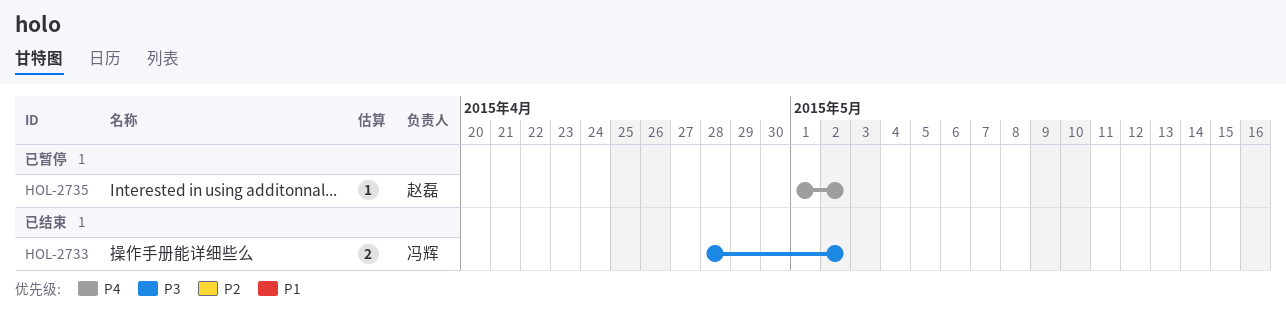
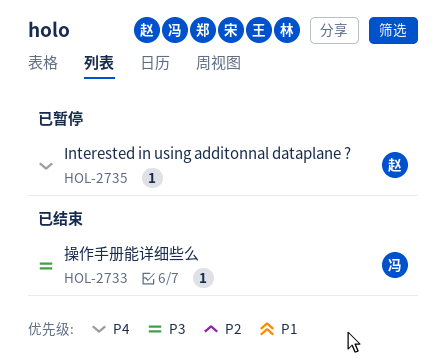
HOL-2733, estimate: 2 -> 1

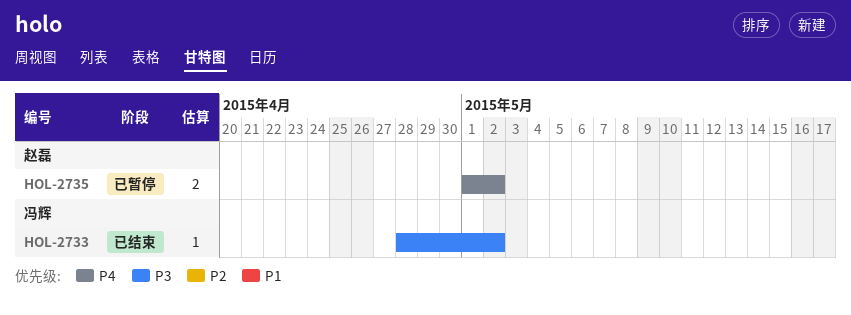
HOL-2735, estimate: 1 -> 2

